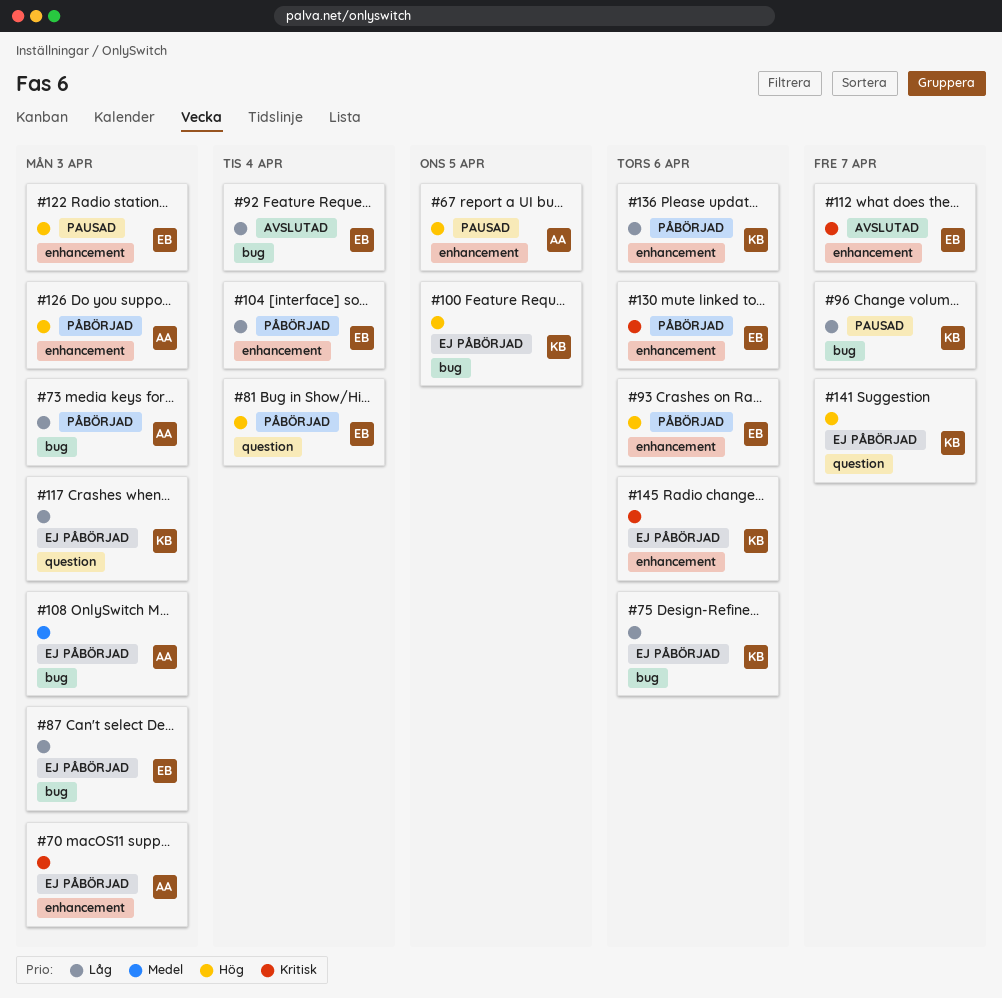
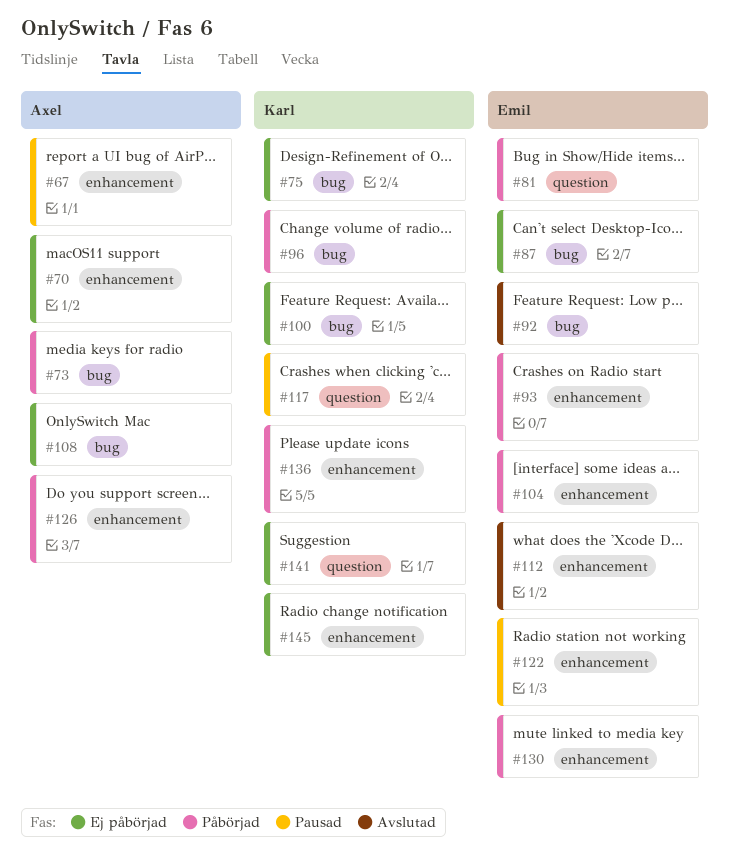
#96, status: Pausad -> Påbörjad
#117, status: Ej påbörjad -> Pausad

